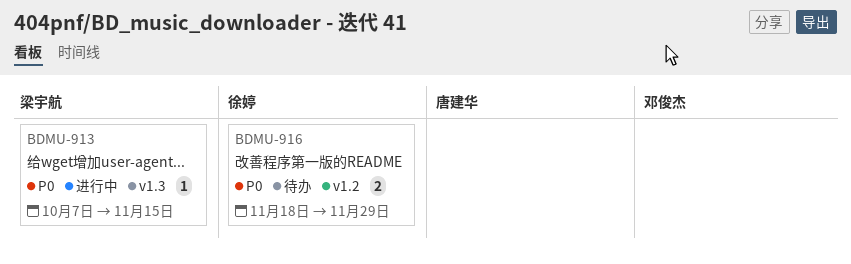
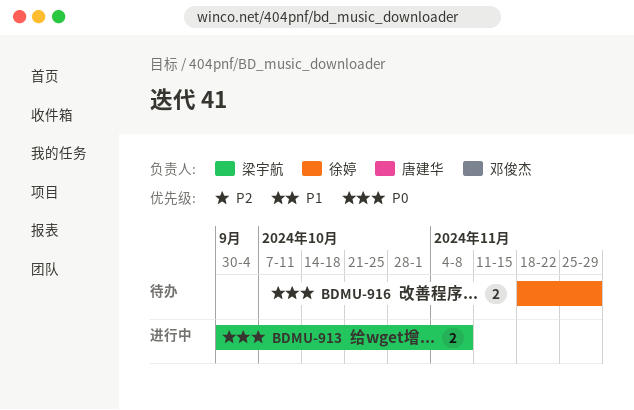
BDMU-913, estimate: 1 -> 2
BDMU-913, start: Oct 7 -> Sep 30
BDMU-913, due: Nov 15 -> Nov 8

